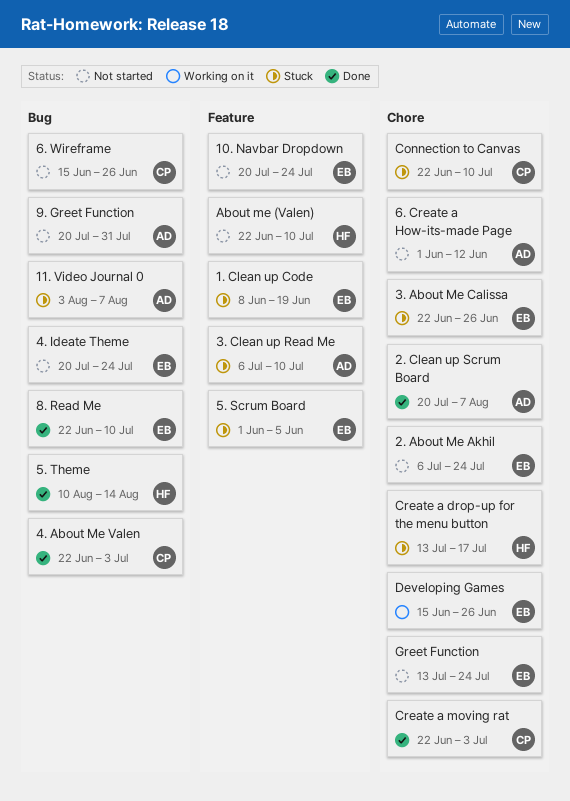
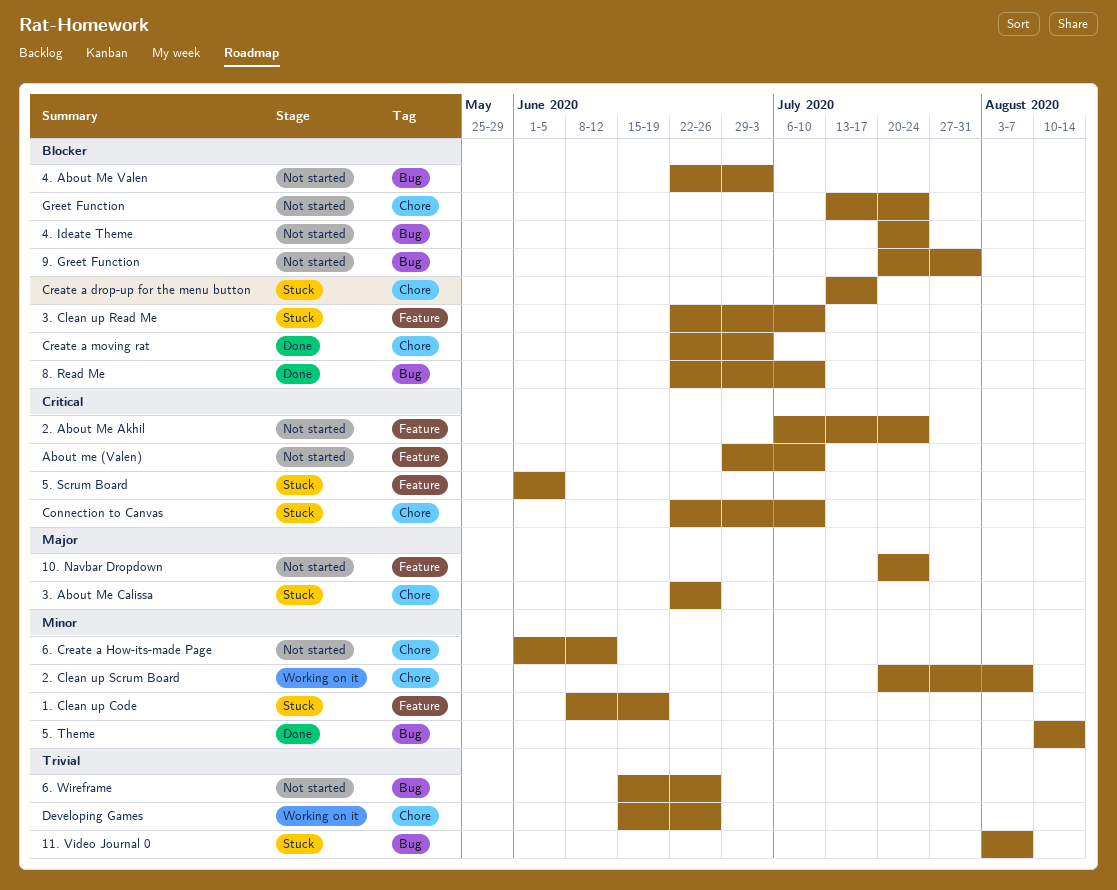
2. About Me Akhil, label: Chore -> Feature
2. Clean up Scrum Board, status: Done -> Working on it
3. Clean up Read Me, start: Jul 6 -> Jun 22
4. About Me Valen, status: Done -> Not started
About me (Valen), start: Jun 22 -> Jun 29

